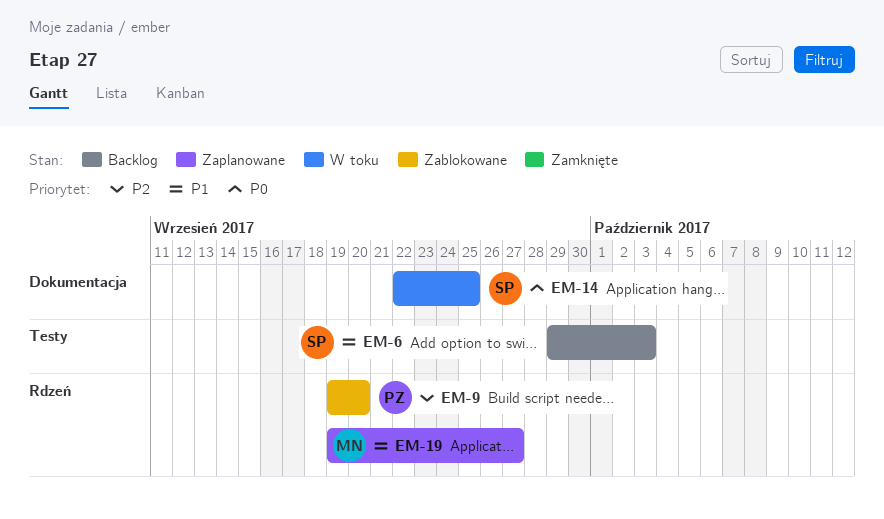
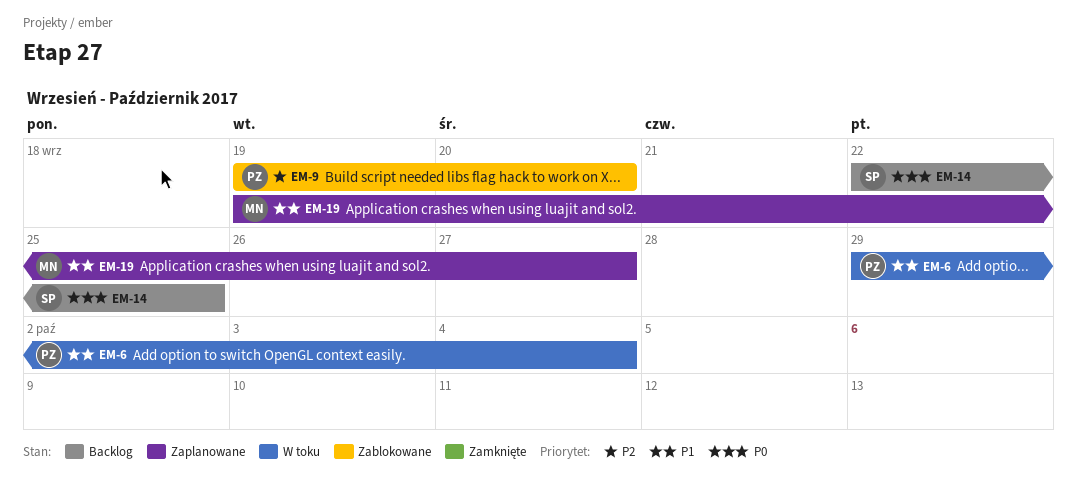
EM-6, status: Backlog -> W toku
EM-6, owner: SP -> PZ
EM-6, due: Oct 3 -> Oct 4
EM-14, status: W toku -> Backlog

